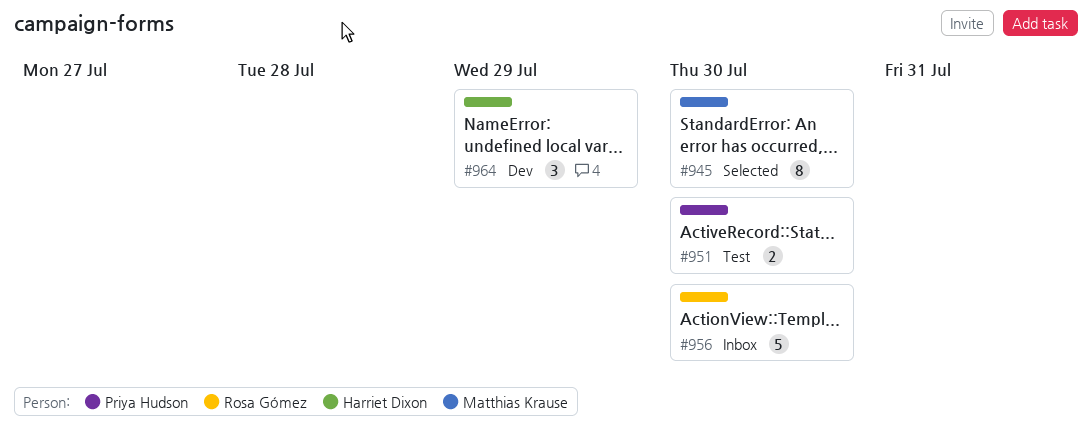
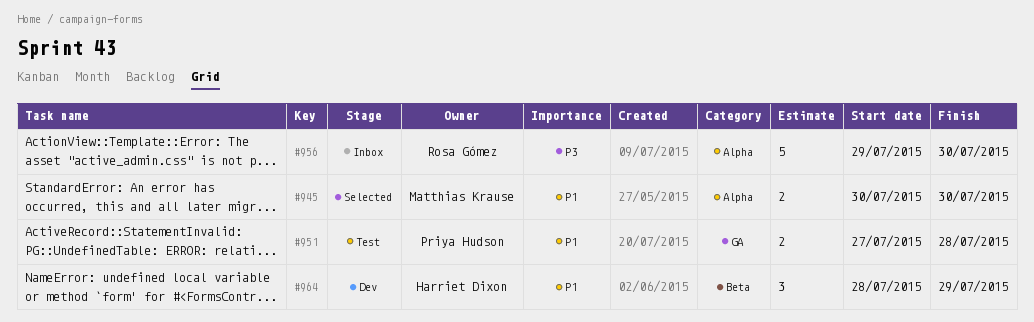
#945, estimate: 8 -> 2
#951, due: Jul 30 -> Jul 28

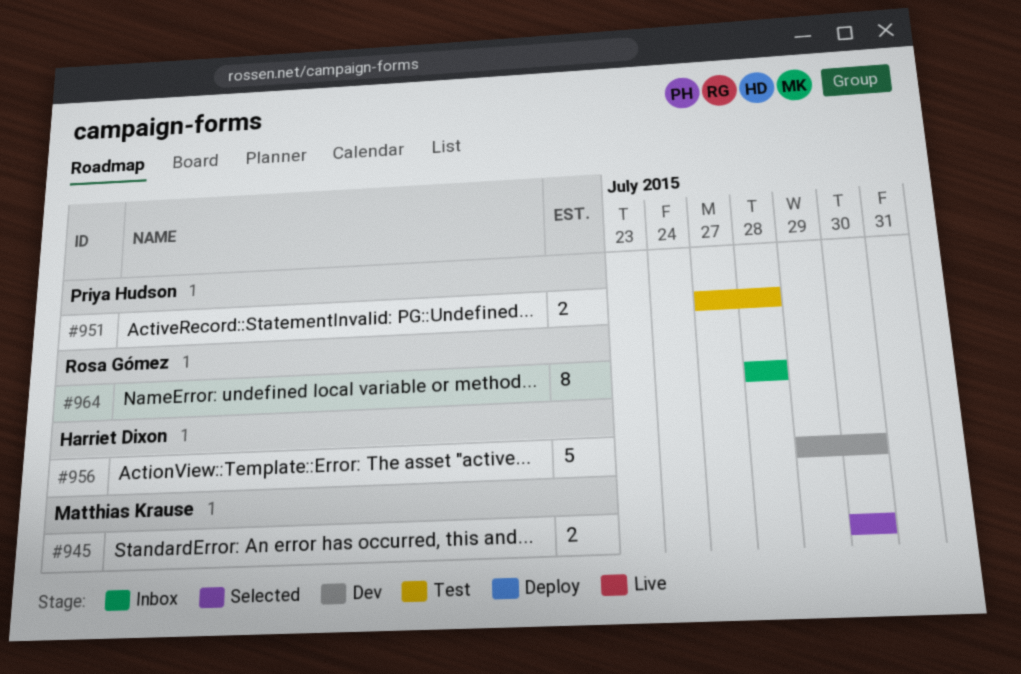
#956, status: Inbox -> Dev
#956, owner: Rosa Gómez -> Harriet Dixon
#964, status: Dev -> Inbox
#964, owner: Harriet Dixon -> Rosa Gómez
#964, estimate: 3 -> 8
#964, due: Jul 29 -> Jul 28

